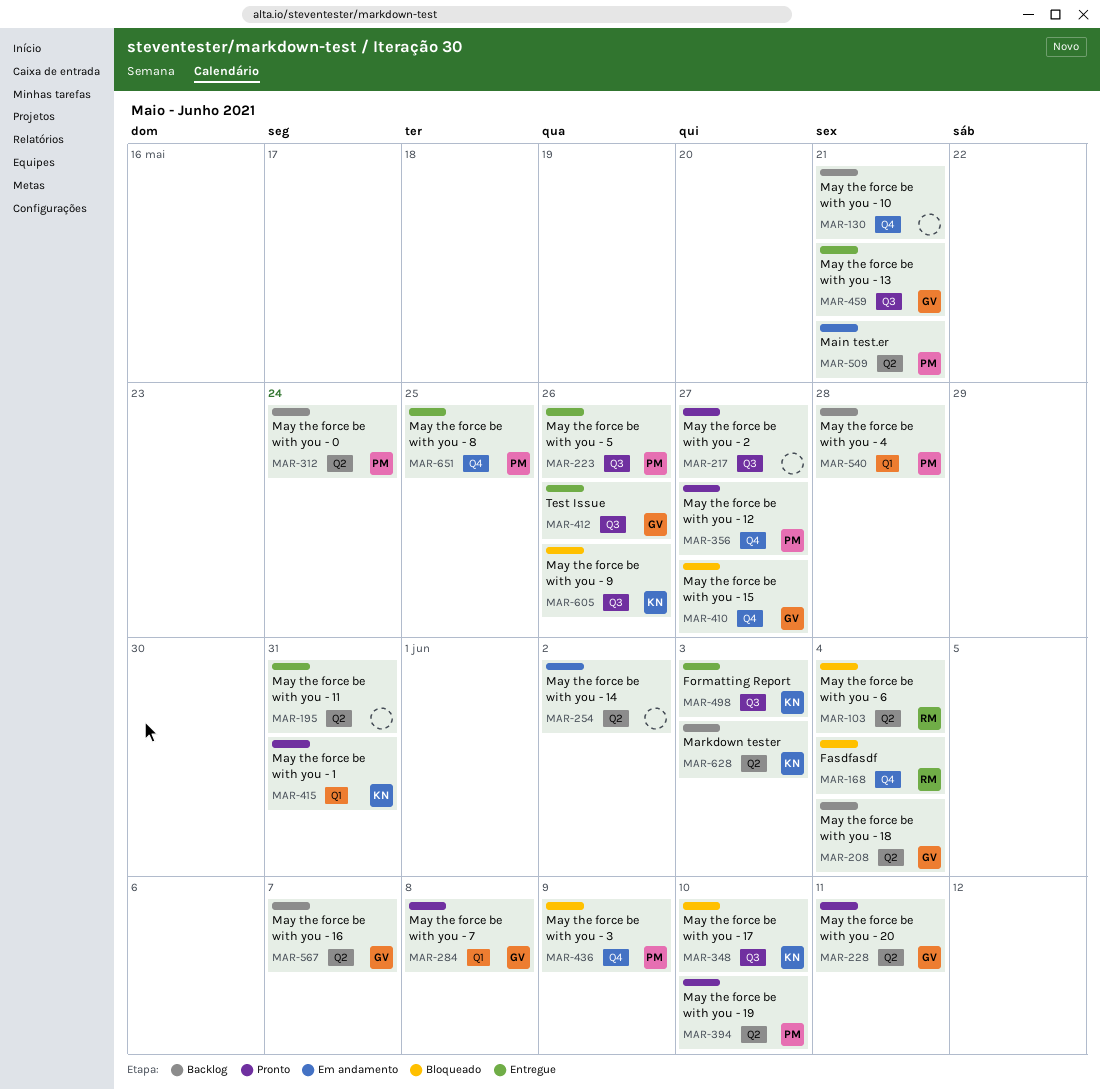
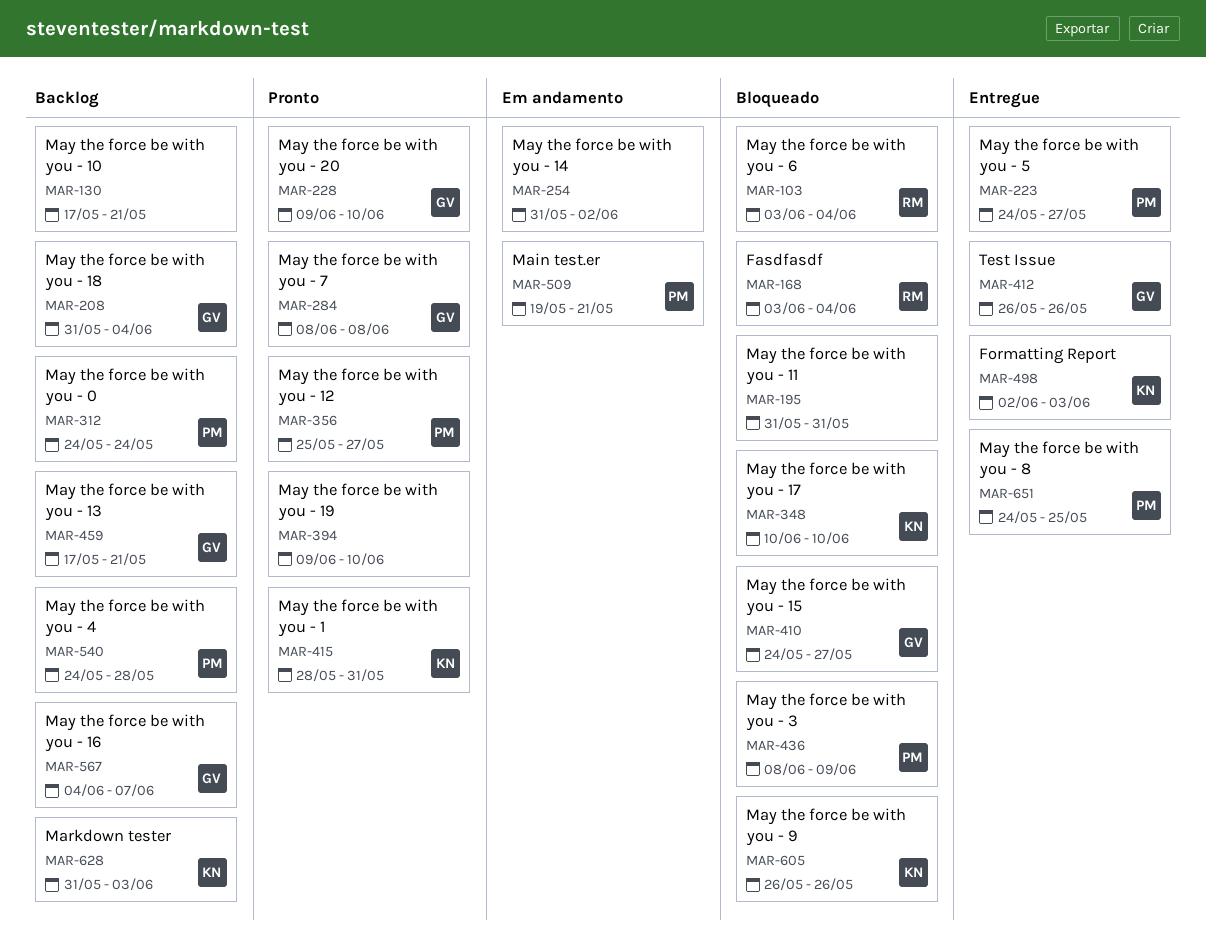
MAR-195, status: Entregue -> Bloqueado
MAR-217: present -> none
MAR-223, due: May 26 -> May 27
MAR-228, due: Jun 11 -> Jun 10
MAR-394, owner: PM -> none
MAR-459, status: Entregue -> Backlog

